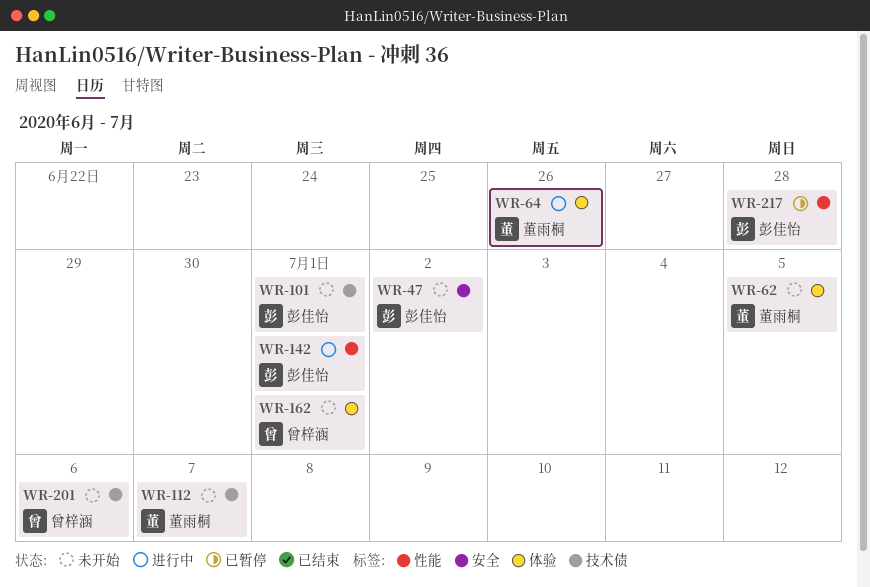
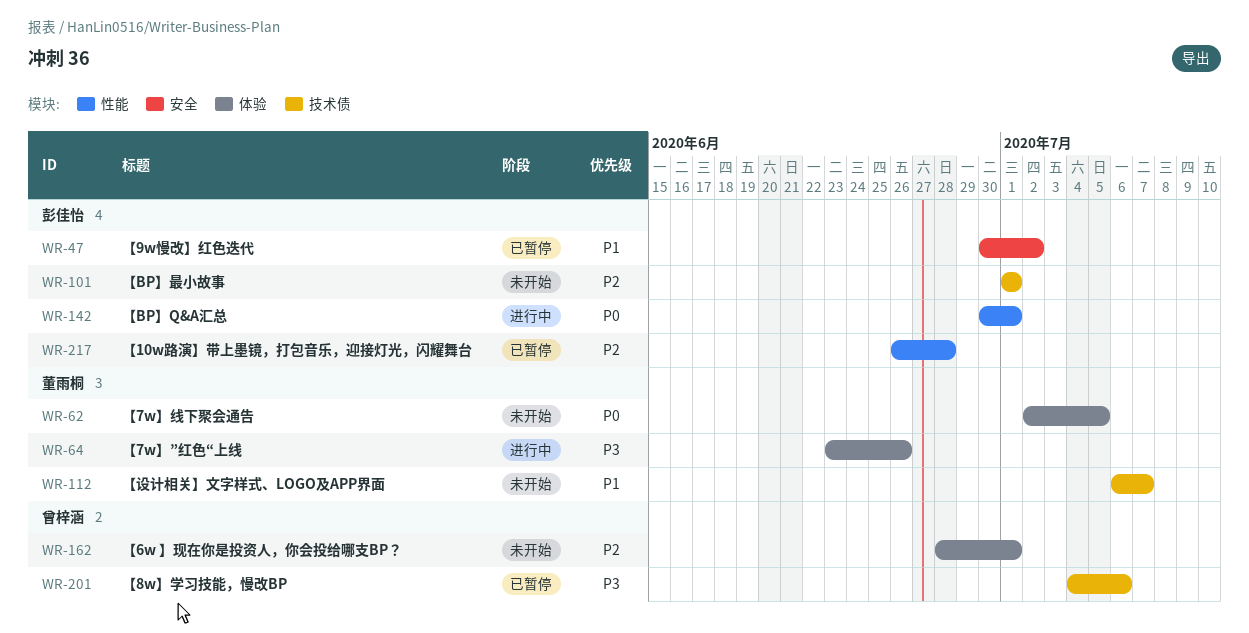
WR-47, status: 未开始 -> 已暂停
WR-201, status: 未开始 -> 已暂停

